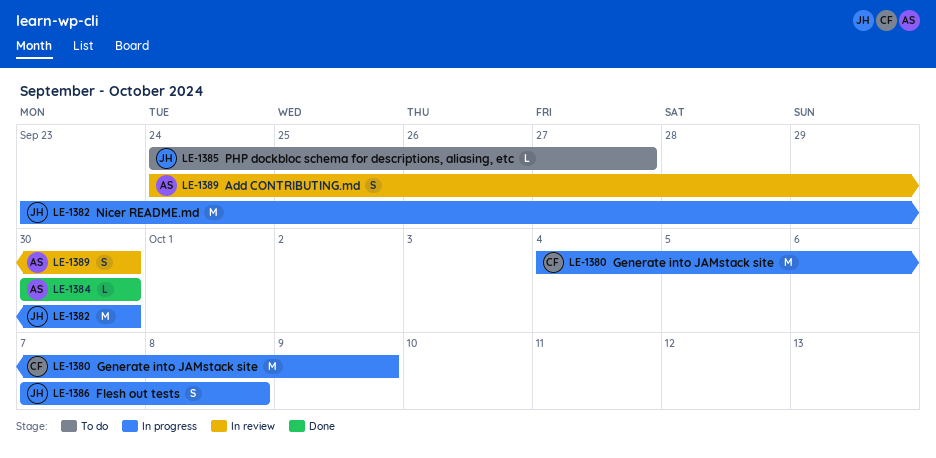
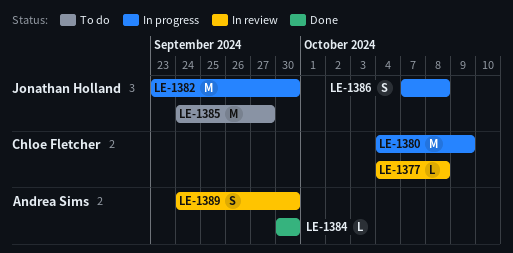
LE-1377: none -> present
LE-1385, estimate: L -> M

